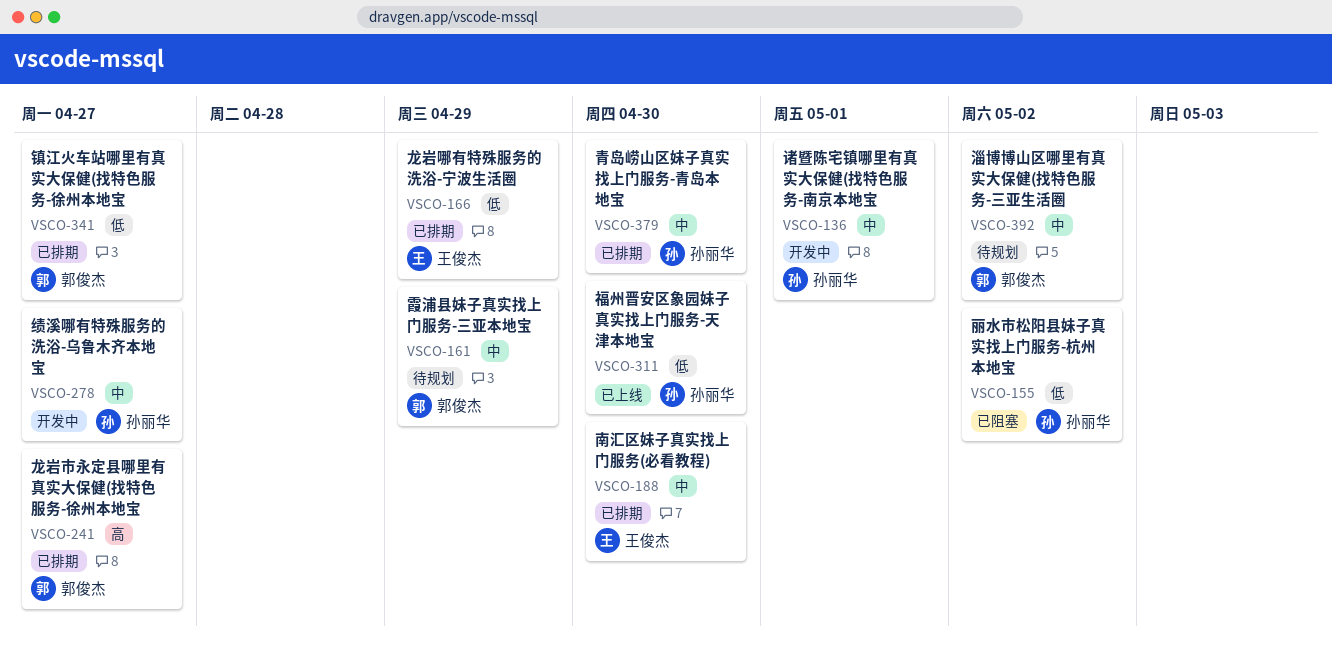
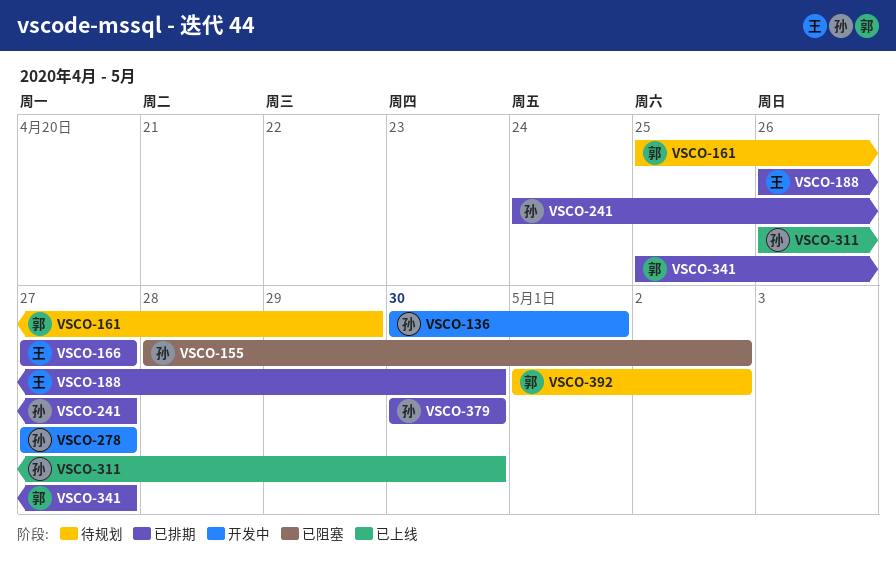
VSCO-166, due: Apr 29 -> Apr 27
VSCO-241, owner: 郭俊杰 -> 孙丽华

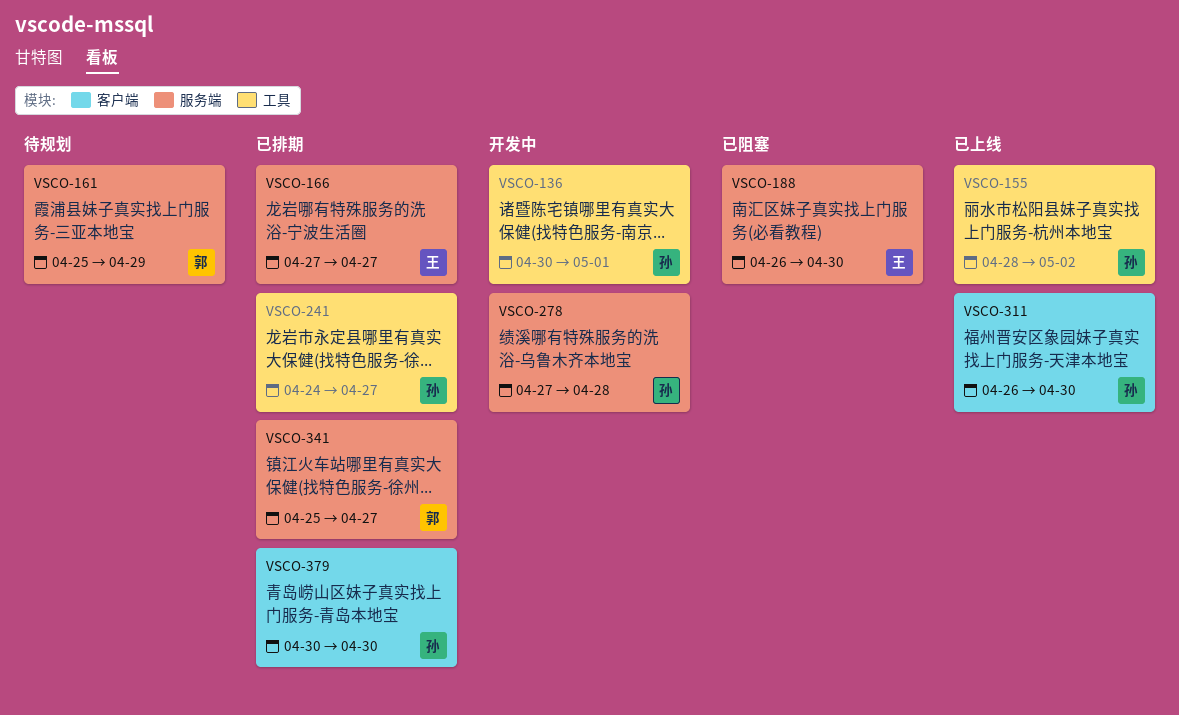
VSCO-155, status: 已阻塞 -> 已上线
VSCO-188, status: 已排期 -> 已阻塞
VSCO-278, due: Apr 27 -> Apr 28
VSCO-392: present -> none

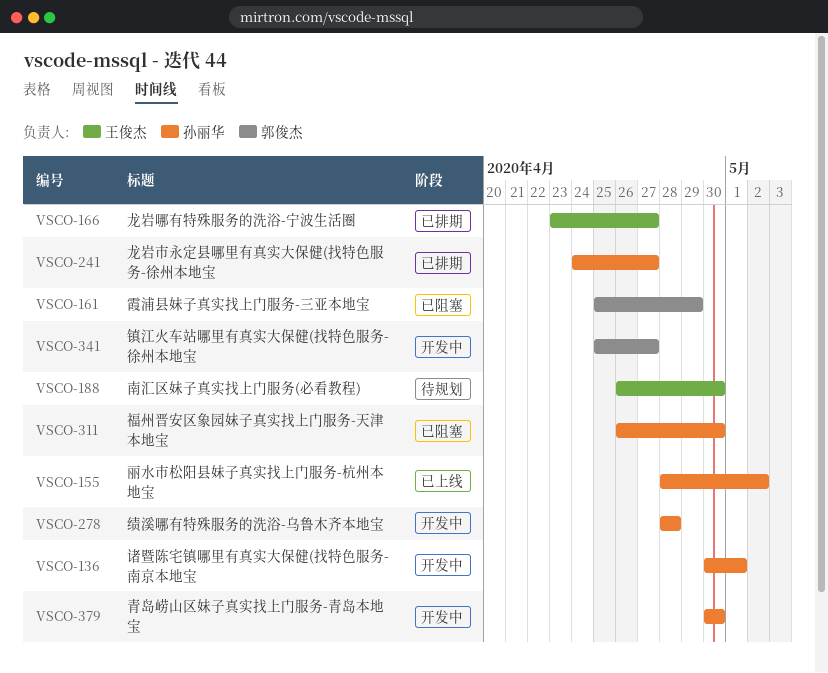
VSCO-161, status: 待规划 -> 已阻塞
VSCO-166, start: Apr 27 -> Apr 23
VSCO-188, status: 已阻塞 -> 待规划
VSCO-278, start: Apr 27 -> Apr 28
VSCO-311, status: 已上线 -> 已阻塞
VSCO-341, status: 已排期 -> 开发中
VSCO-379, status: 已排期 -> 开发中

